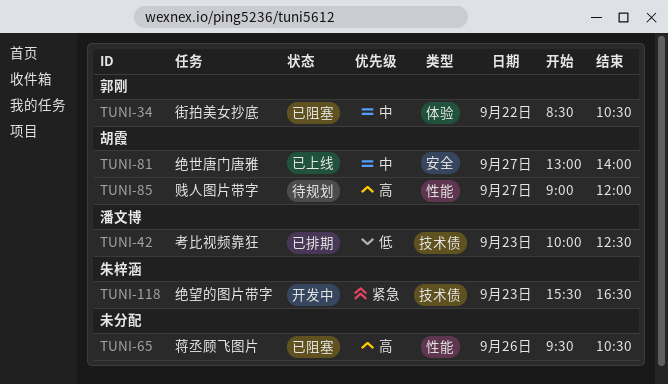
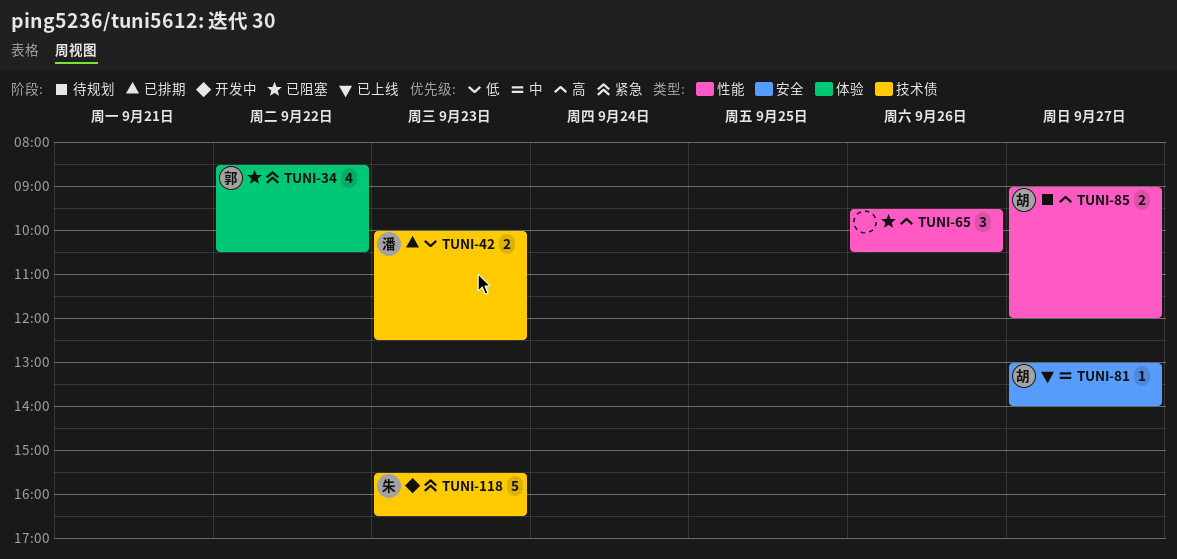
TUNI-34, priority: 中 -> 紧急

